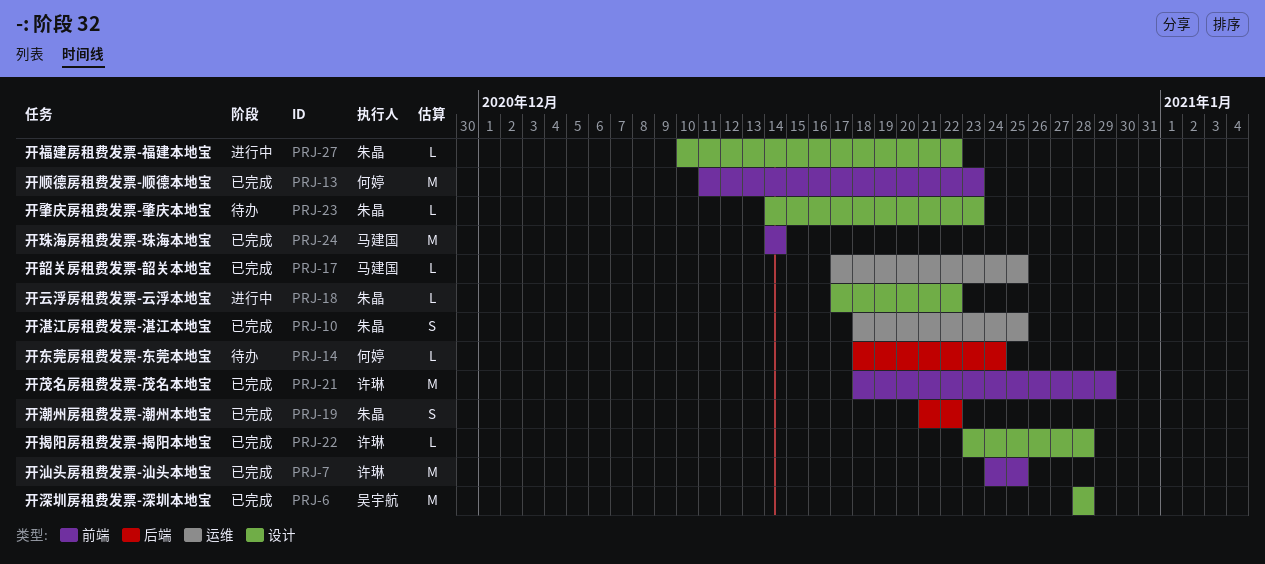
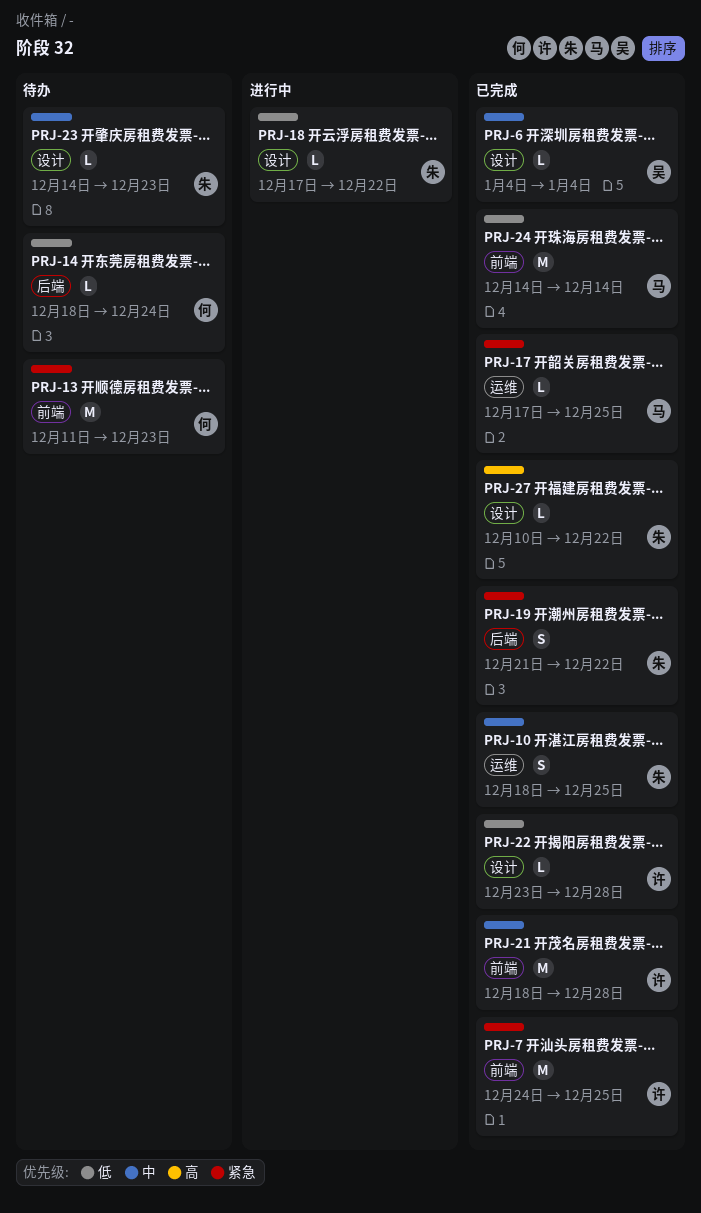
PRJ-6, estimate: M -> L
PRJ-6, start: Dec 28 -> Jan 4
PRJ-6, due: Dec 28 -> Jan 4
PRJ-13, status: 已完成 -> 待办
PRJ-21, due: Dec 29 -> Dec 28
PRJ-27, status: 进行中 -> 已完成

